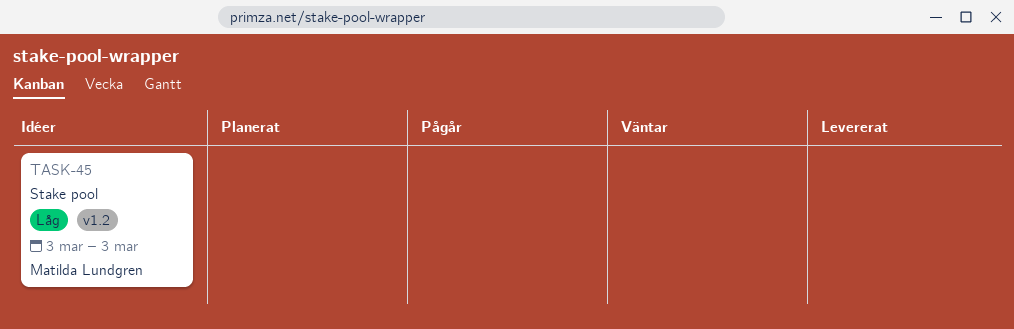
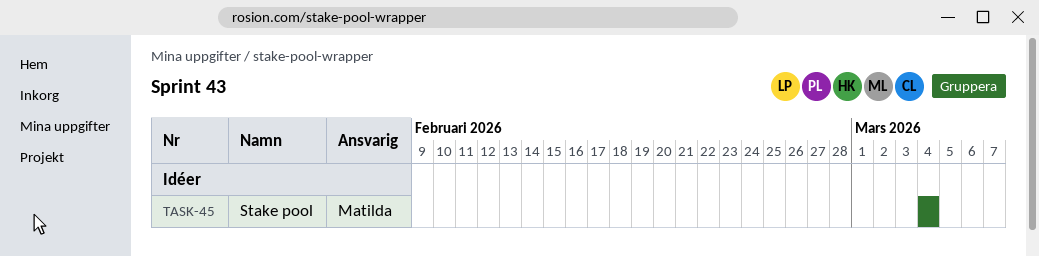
TASK-45, start: Mar 3 -> Mar 4
TASK-45, due: Mar 3 -> Mar 4

